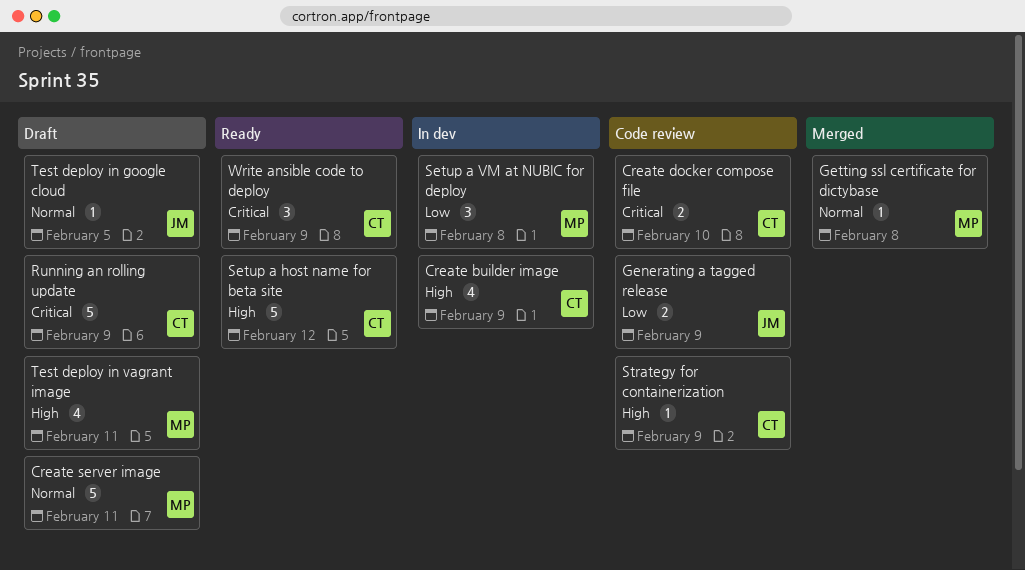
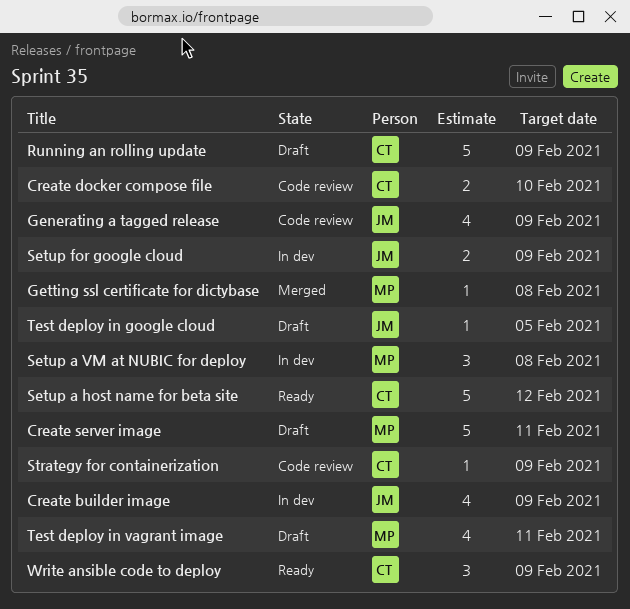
Create builder image, owner: CT -> JM
Generating a tagged release, estimate: 2 -> 4
Setup for google cloud: none -> present

